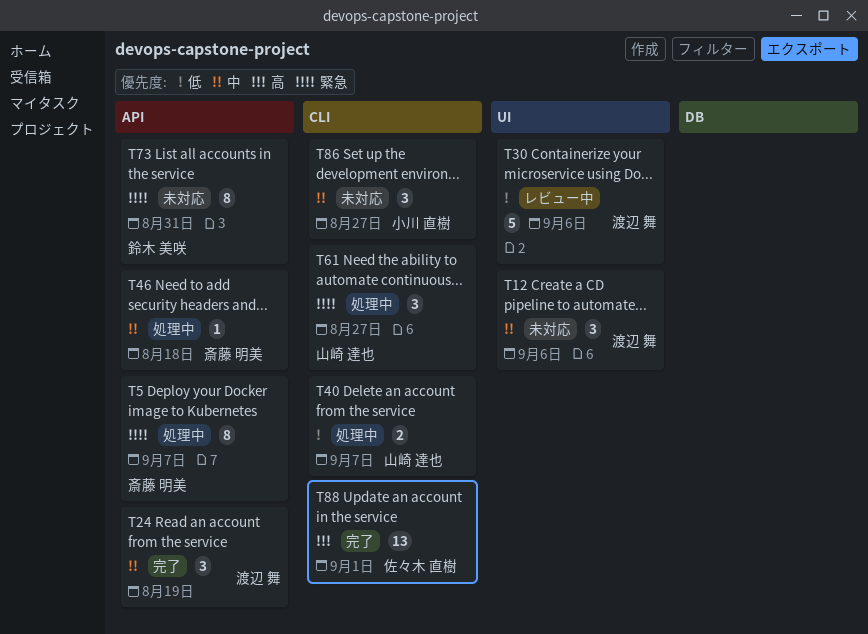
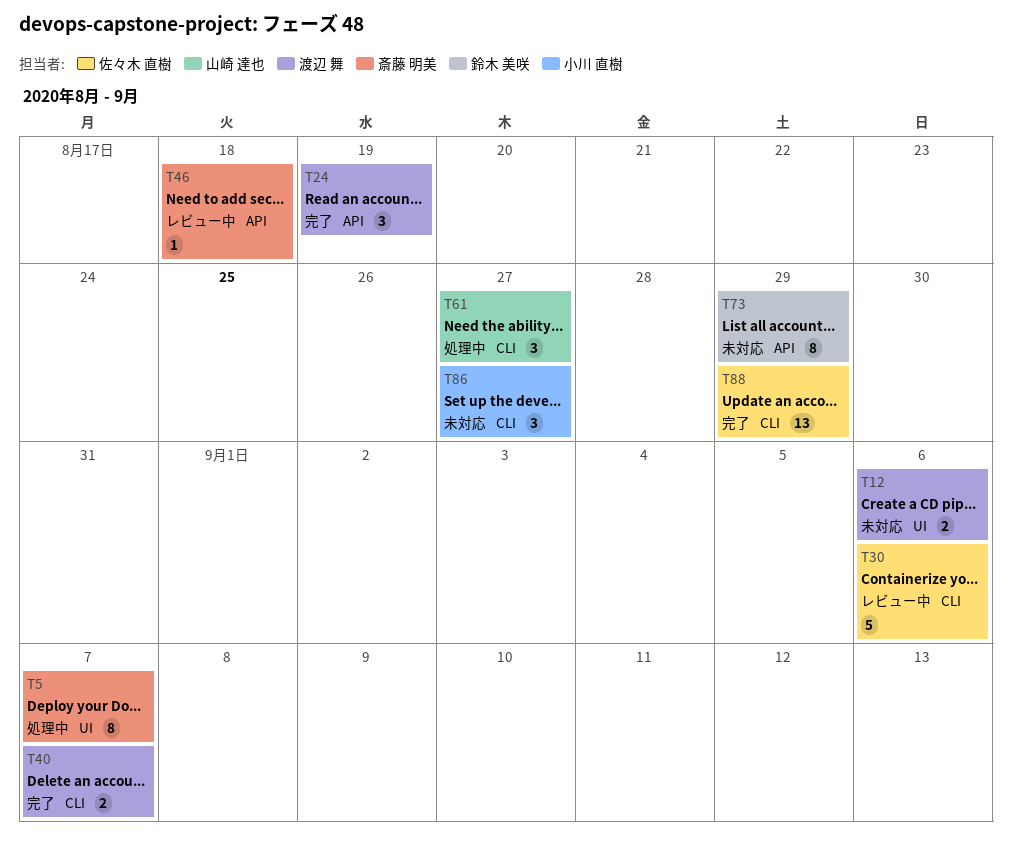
T5, label: API -> UI
T12, estimate: 3 -> 2
T30, owner: 渡辺 舞 -> 佐々木 直樹
T30, label: UI -> CLI
T40, status: 処理中 -> 完了
T40, owner: 山崎 達也 -> 渡辺 舞
T46, status: 処理中 -> レビュー中
T73, due: Aug 31 -> Aug 29
T88, due: Sep 1 -> Aug 29

